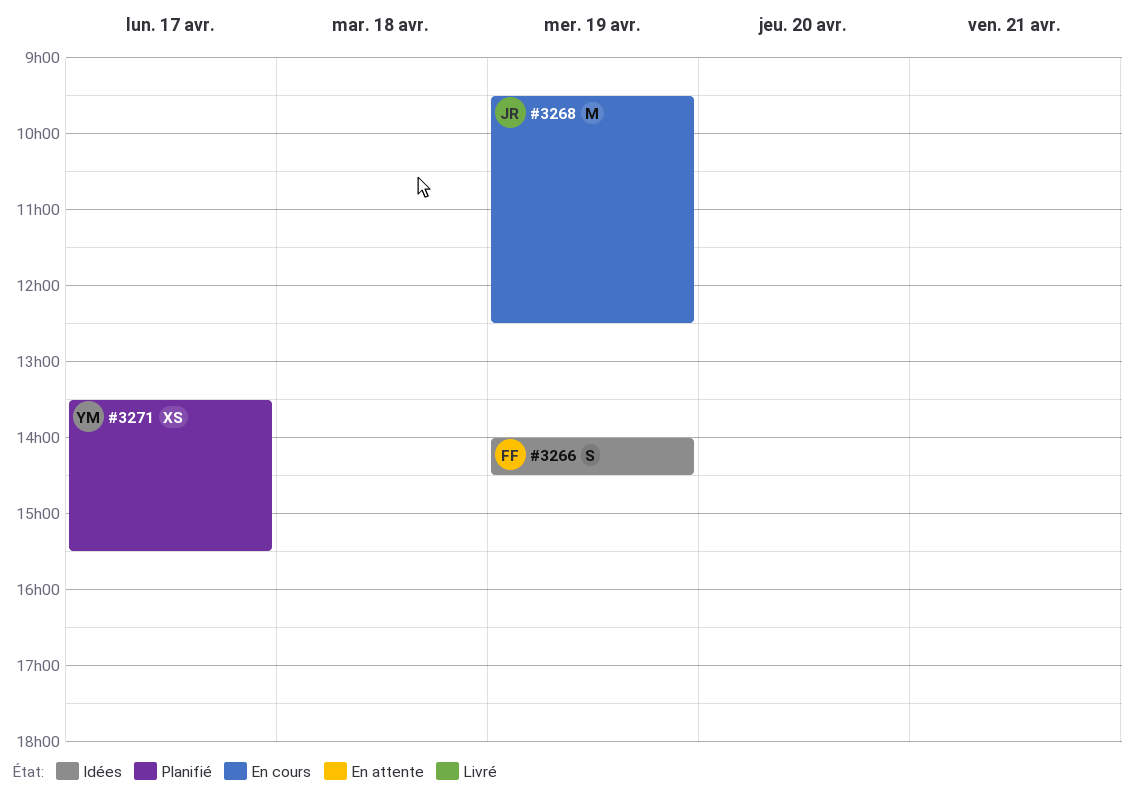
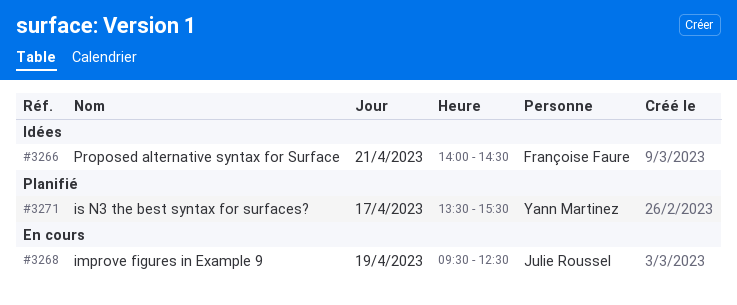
#3266, day: Apr 19 -> Apr 21

